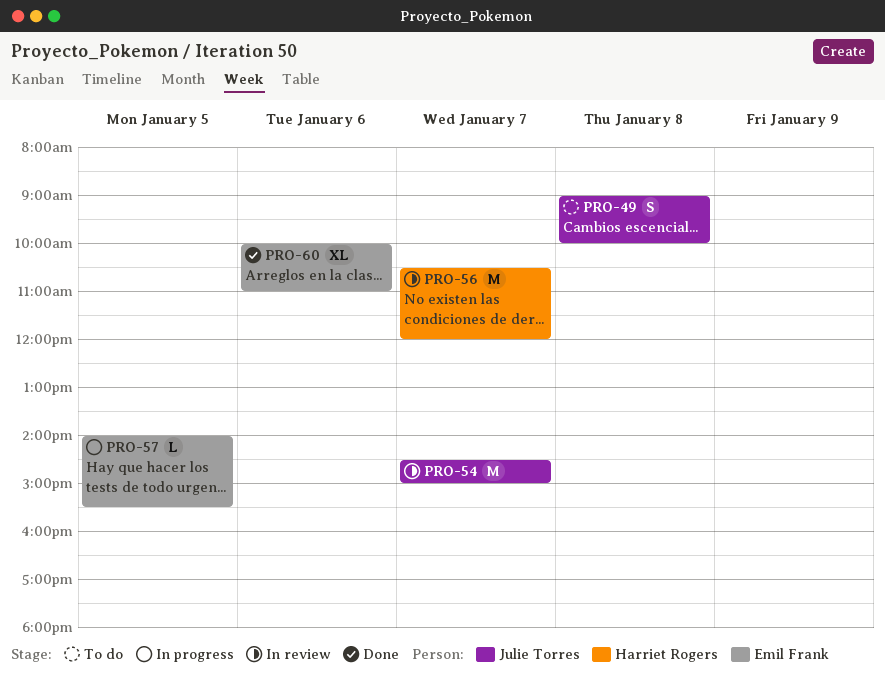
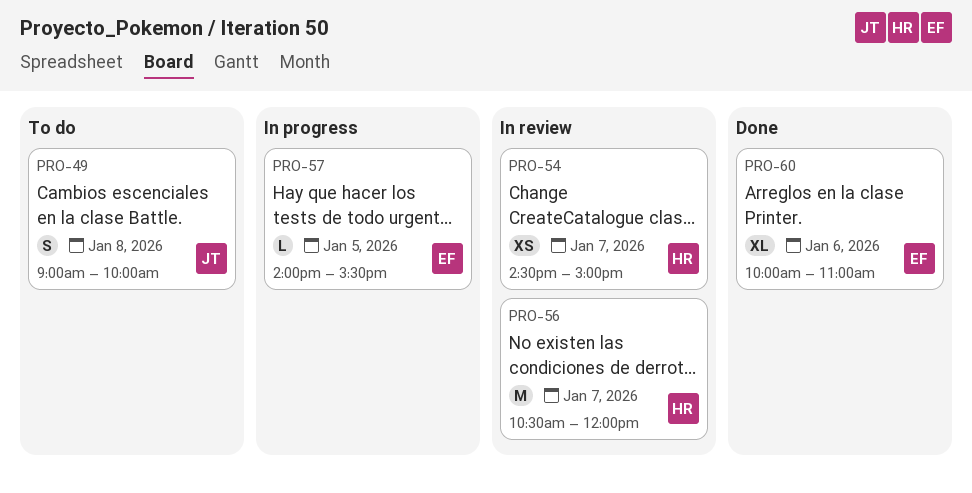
PRO-54, owner: Julie Torres -> Harriet Rogers
PRO-54, estimate: M -> XS

